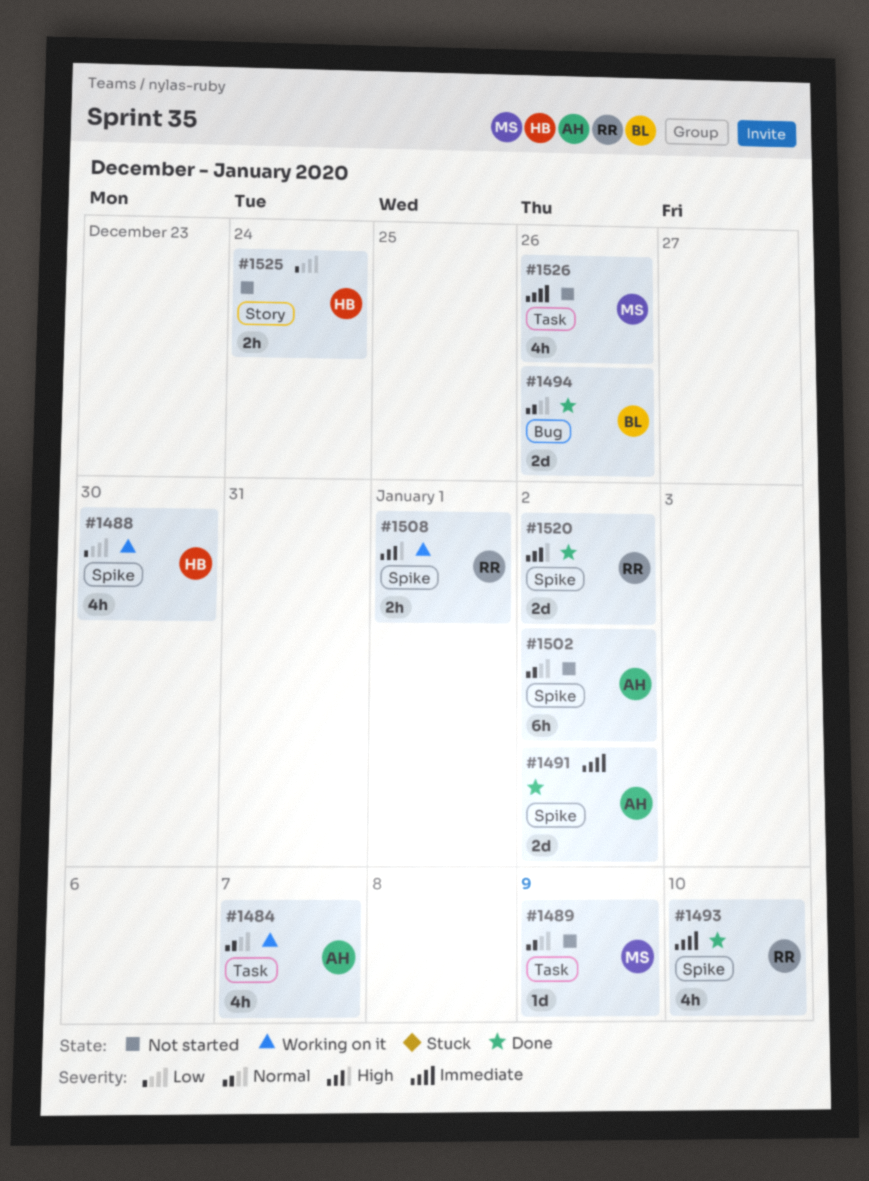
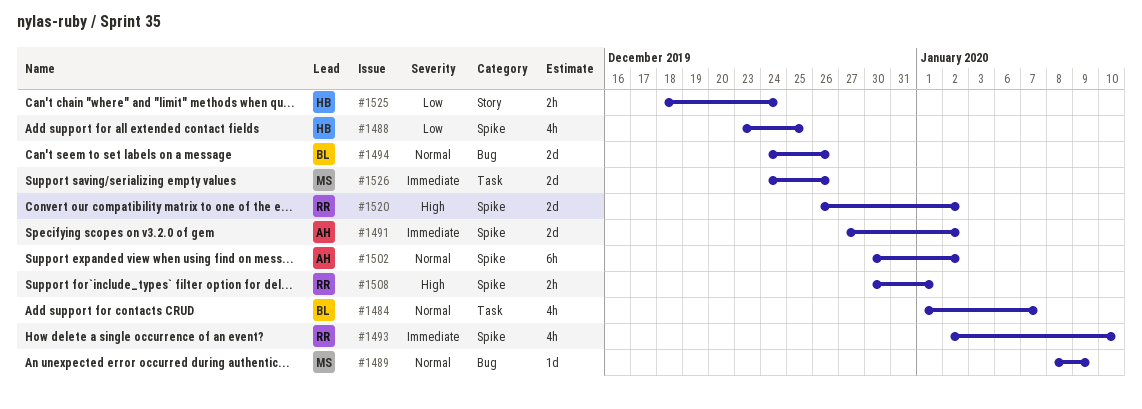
#1484, owner: AH -> BL
#1488, due: Dec 30 -> Dec 25
#1489, label: Task -> Bug
#1526, estimate: 4h -> 2d

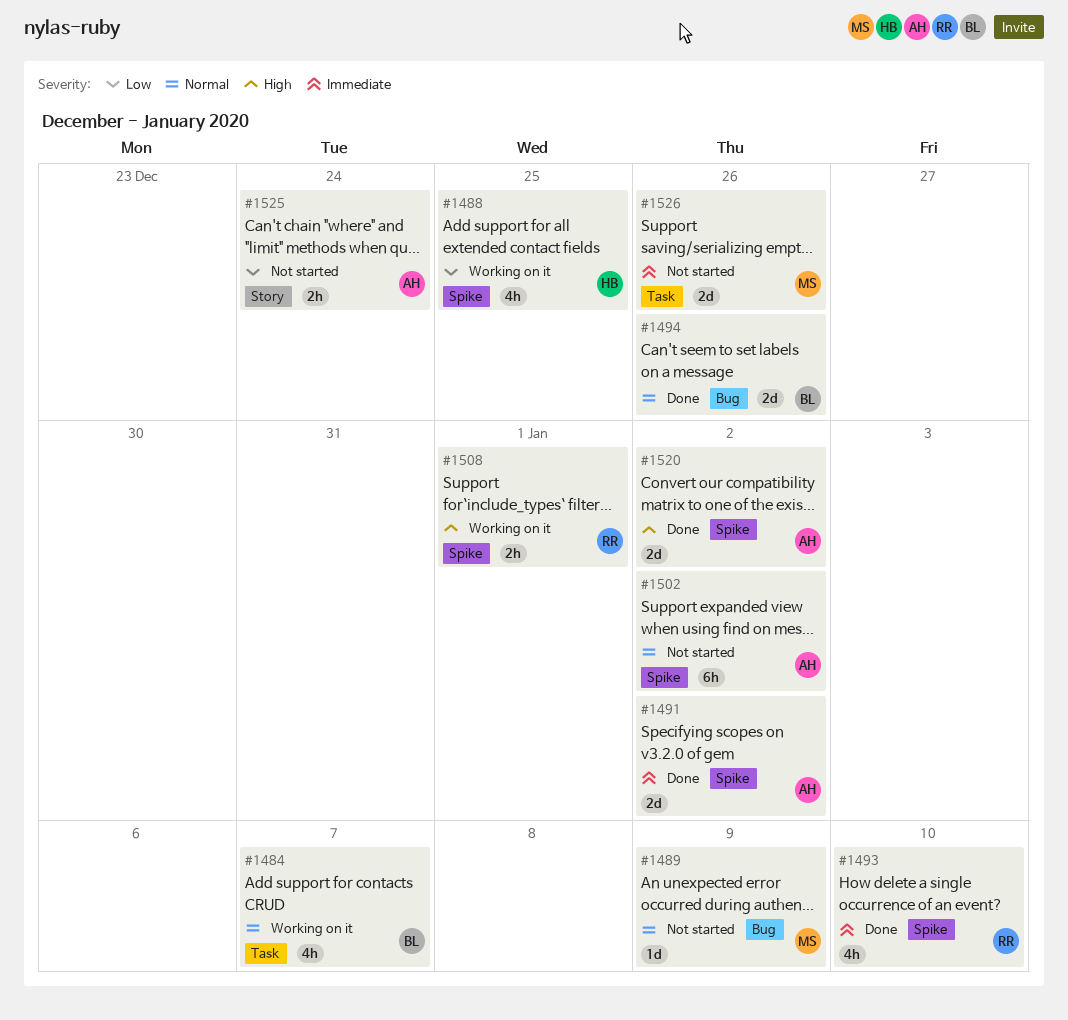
#1520, owner: RR -> AH
#1525, owner: HB -> AH

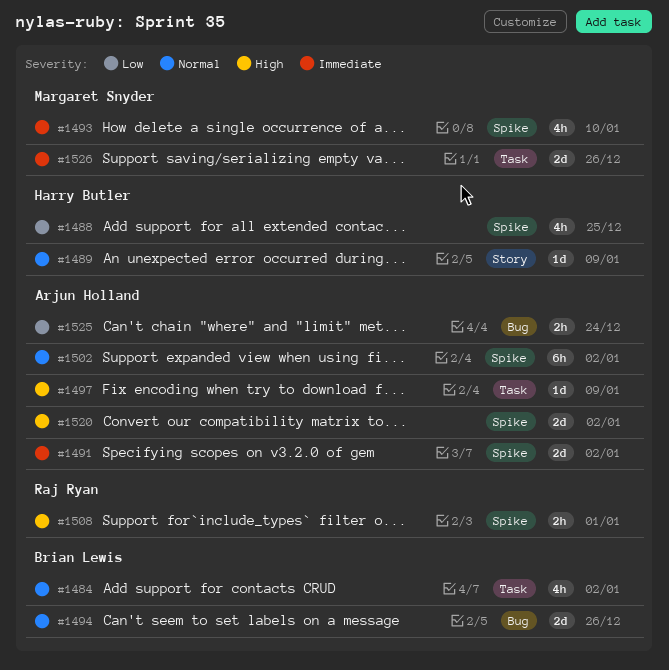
#1484, due: Jan 7 -> Jan 2
#1489, owner: Margaret Snyder -> Harry Butler
#1489, label: Bug -> Story
#1493, owner: Raj Ryan -> Margaret Snyder
#1497: none -> present
#1525, label: Story -> Bug

